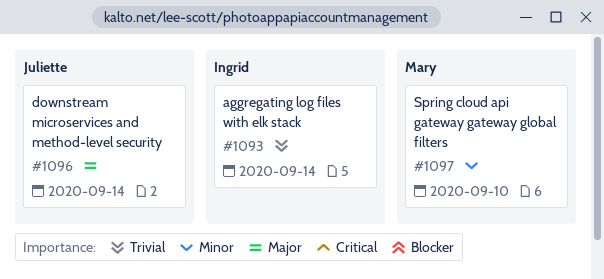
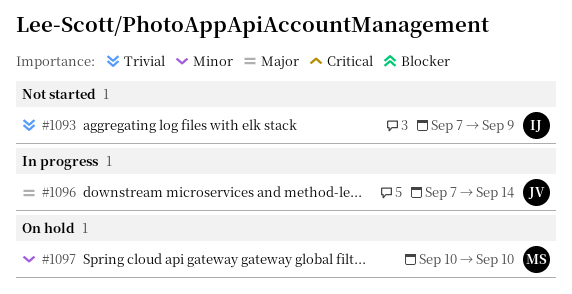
#1093, due: Sep 14 -> Sep 9

